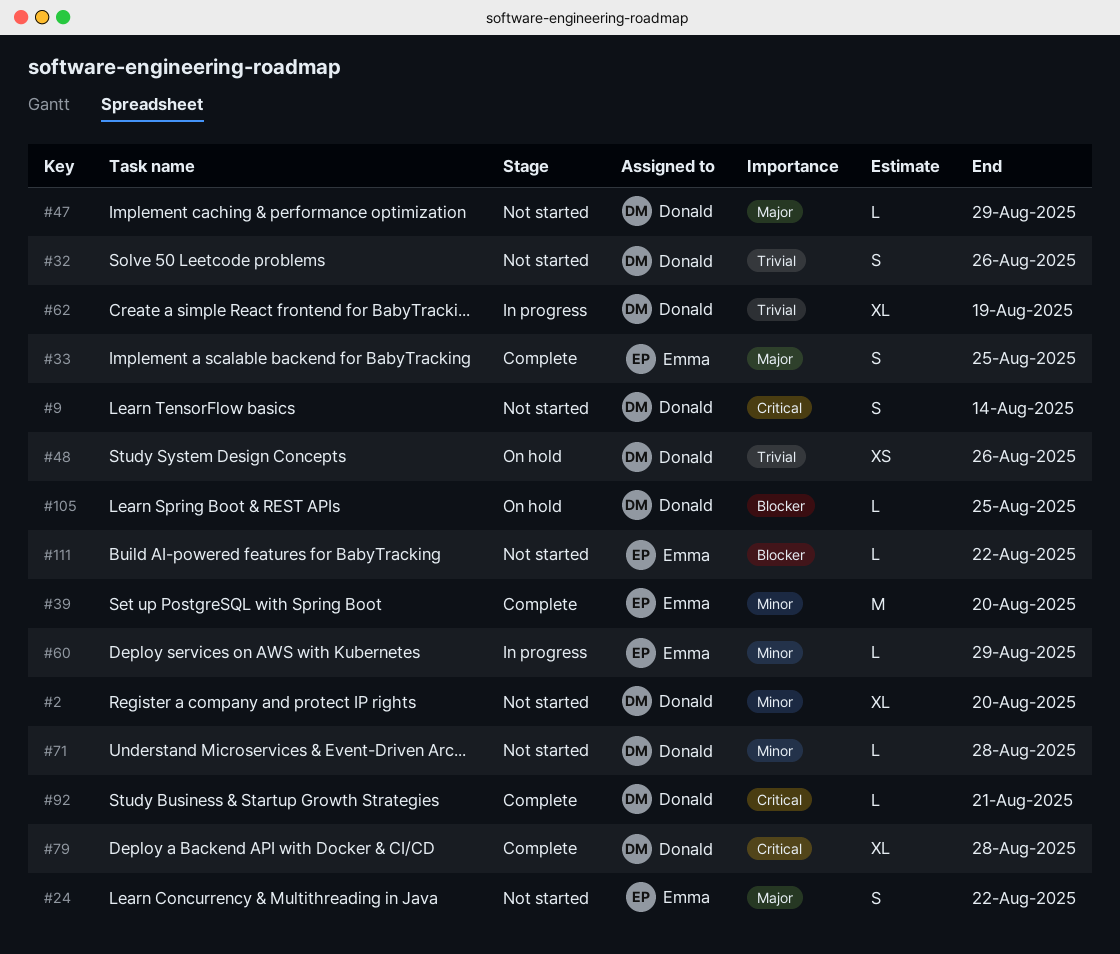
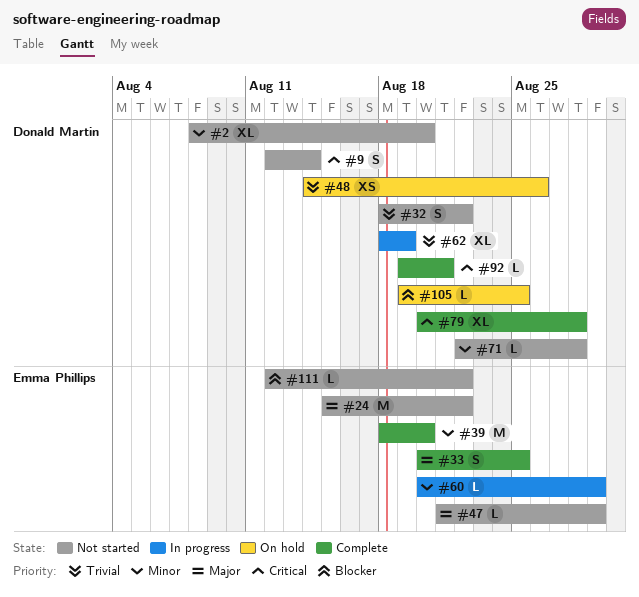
#24, estimate: S -> M
#32, due: Aug 26 -> Aug 22
#47, owner: Donald Martin -> Emma Phillips

